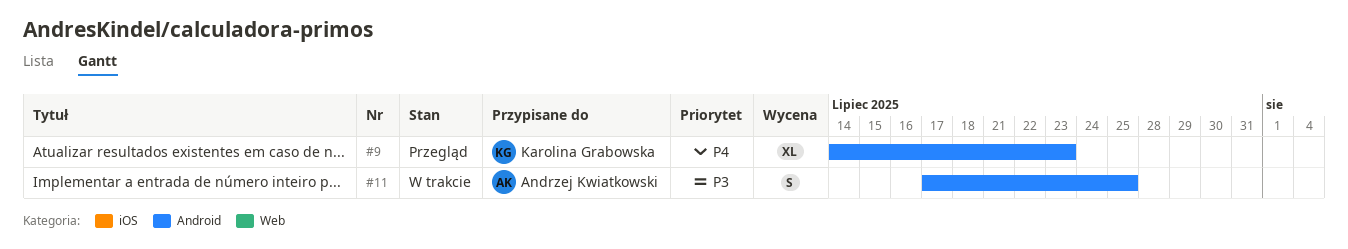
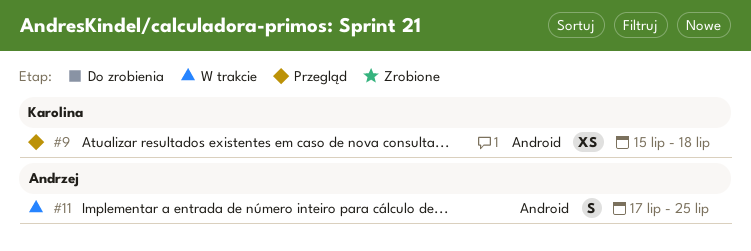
#9, estimate: XL -> XS
#9, start: Jul 14 -> Jul 15
#9, due: Jul 23 -> Jul 18

